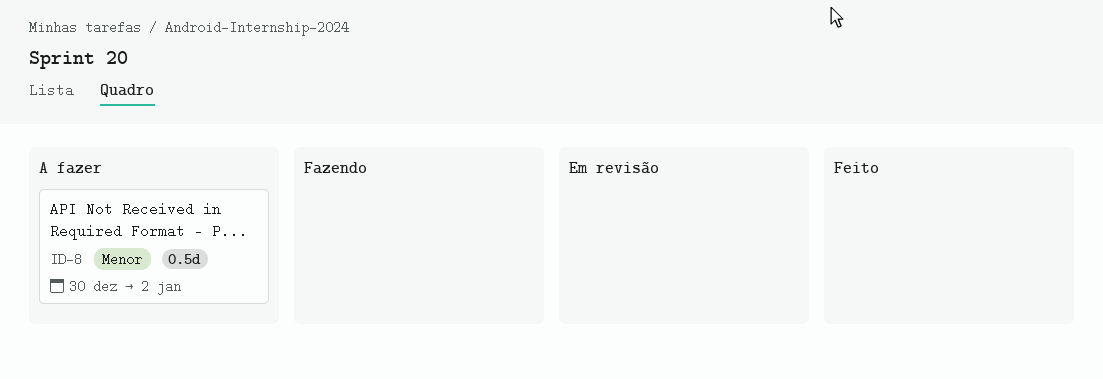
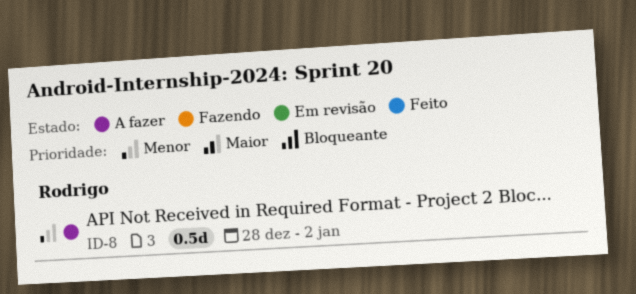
ID-8, start: Dec 30 -> Dec 28

